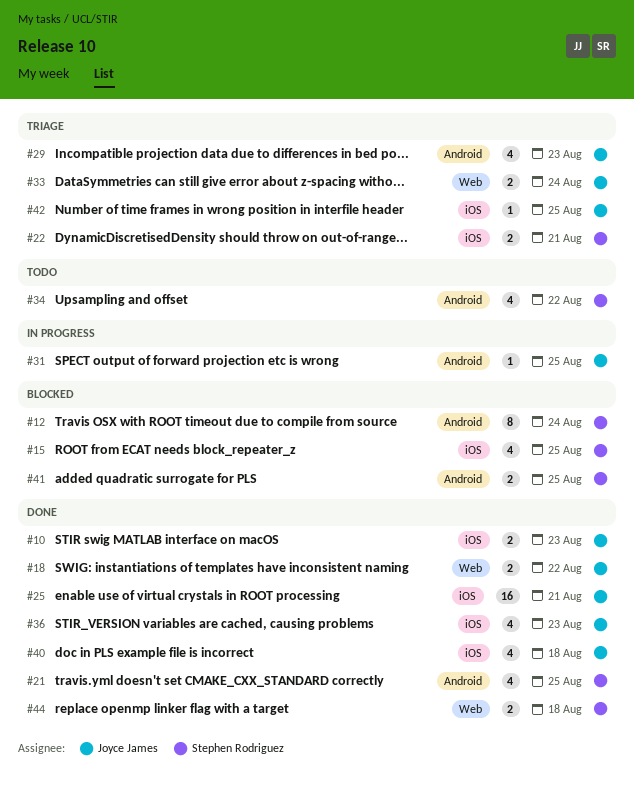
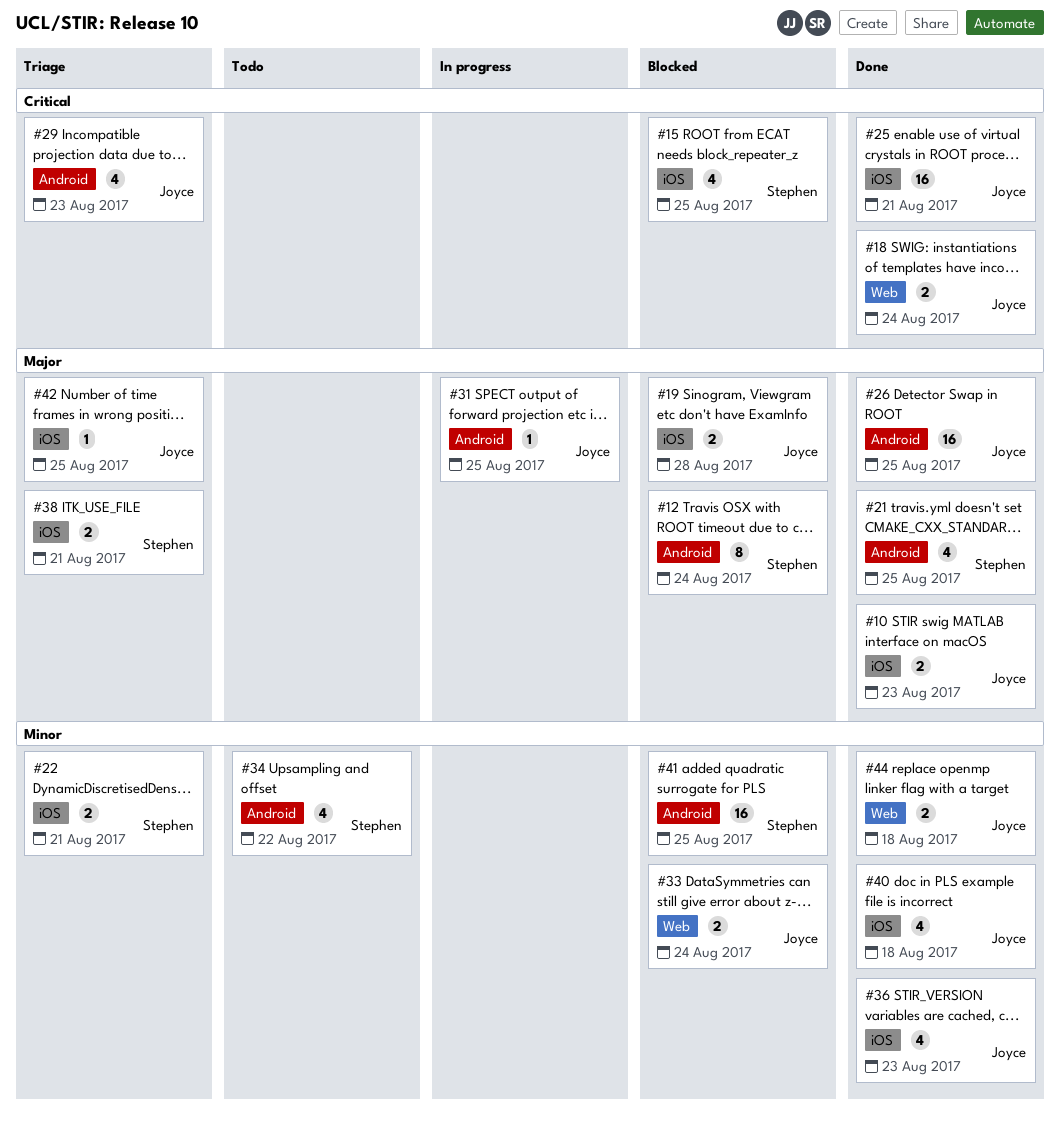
#18, due: Aug 22 -> Aug 24
#19: none -> present
#26: none -> present
#33, status: Triage -> Blocked
#38: none -> present
#41, estimate: 2 -> 16
#44, owner: Stephen Rodriguez -> Joyce James

